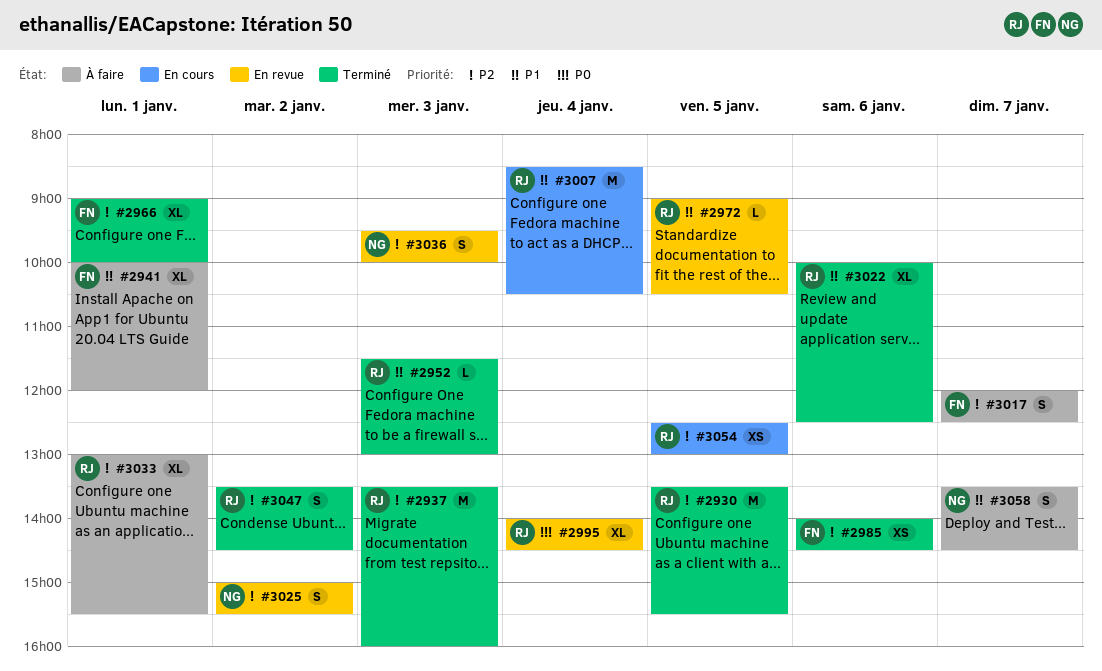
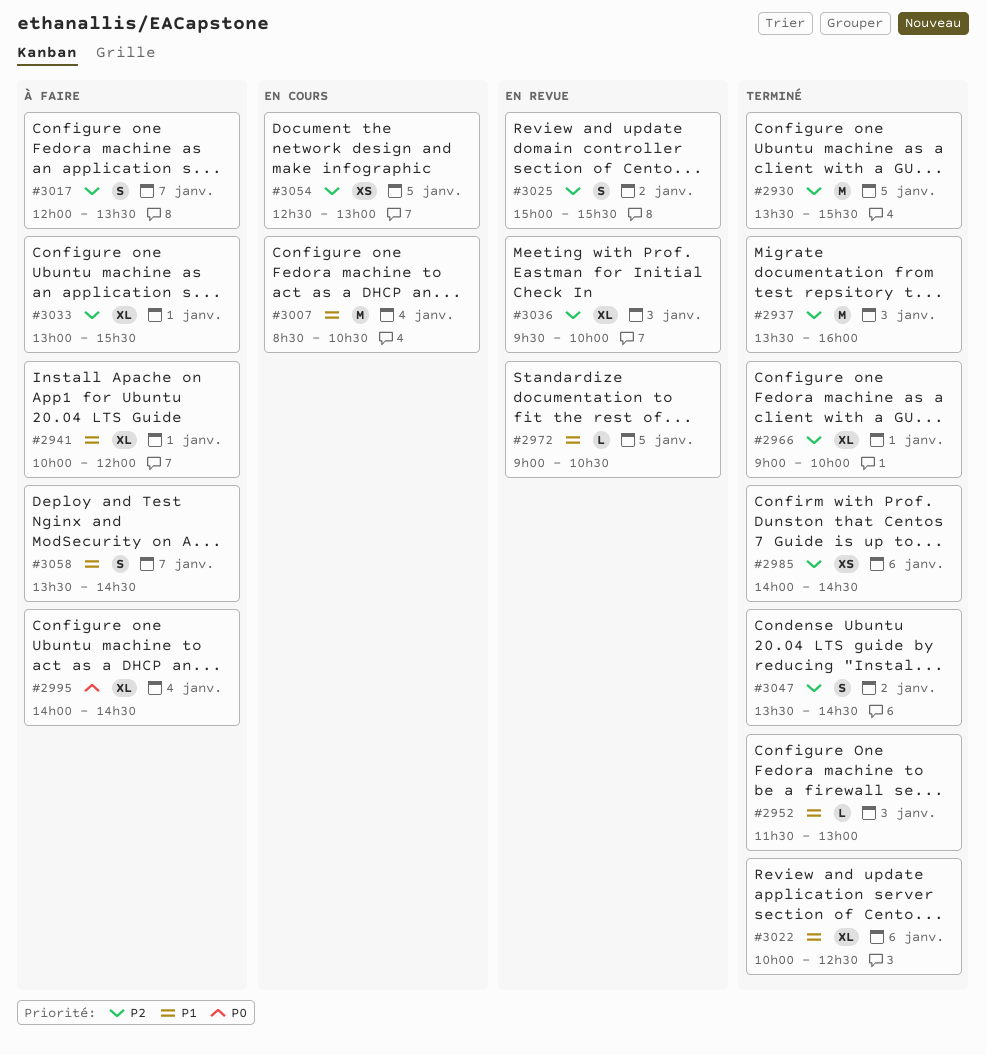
#2995, status: En revue -> À faire
#3017, ends: 12:30 -> 13:30
#3036, estimate: S -> XL

